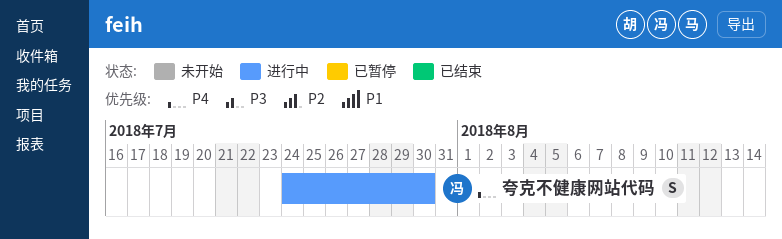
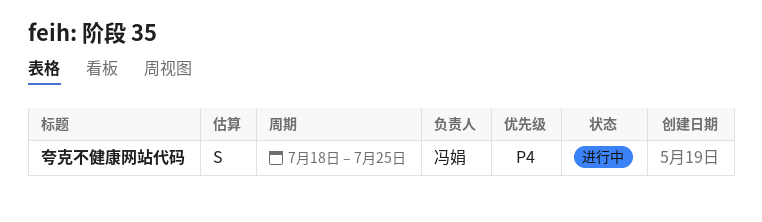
夸克不健康网站代码, start: Jul 24 -> Jul 18
夸克不健康网站代码, due: Jul 30 -> Jul 25

